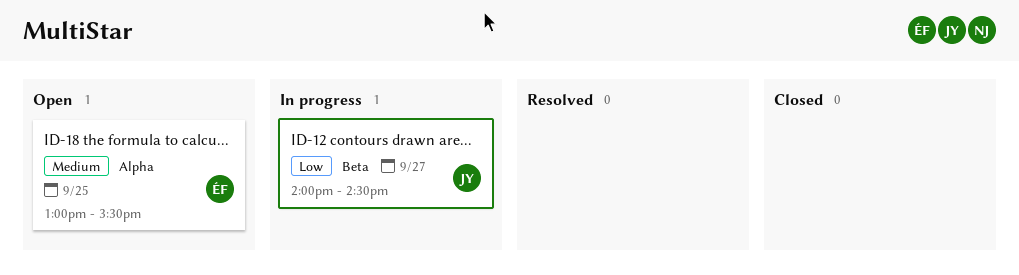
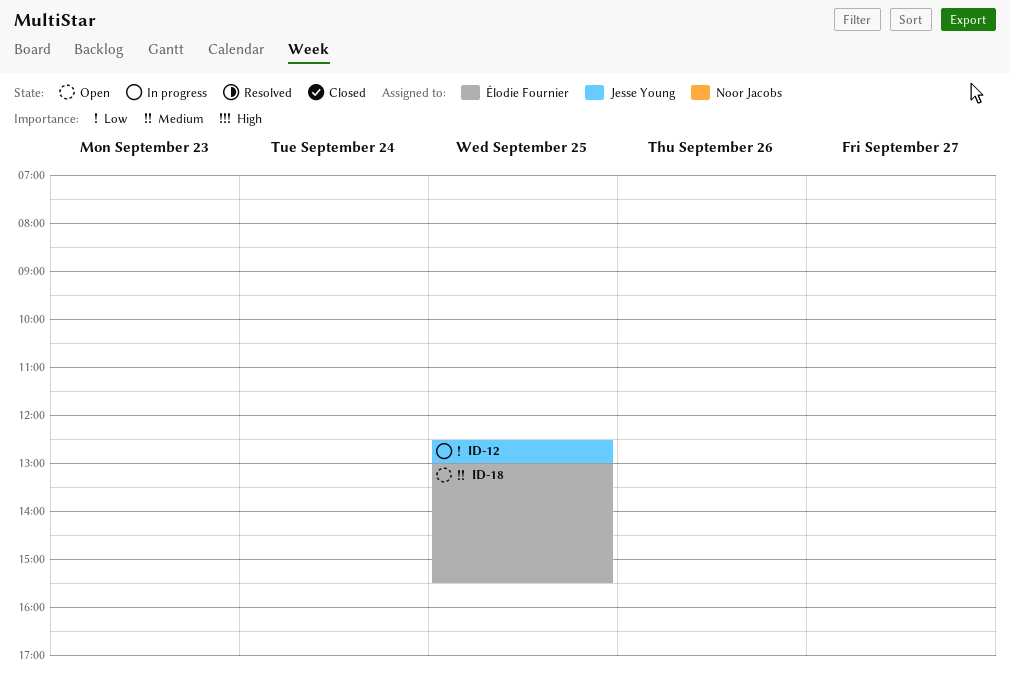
ID-12, day: Sep 27 -> Sep 25
ID-12, begins: 14:00 -> 12:30
ID-12, ends: 14:30 -> 13:00

